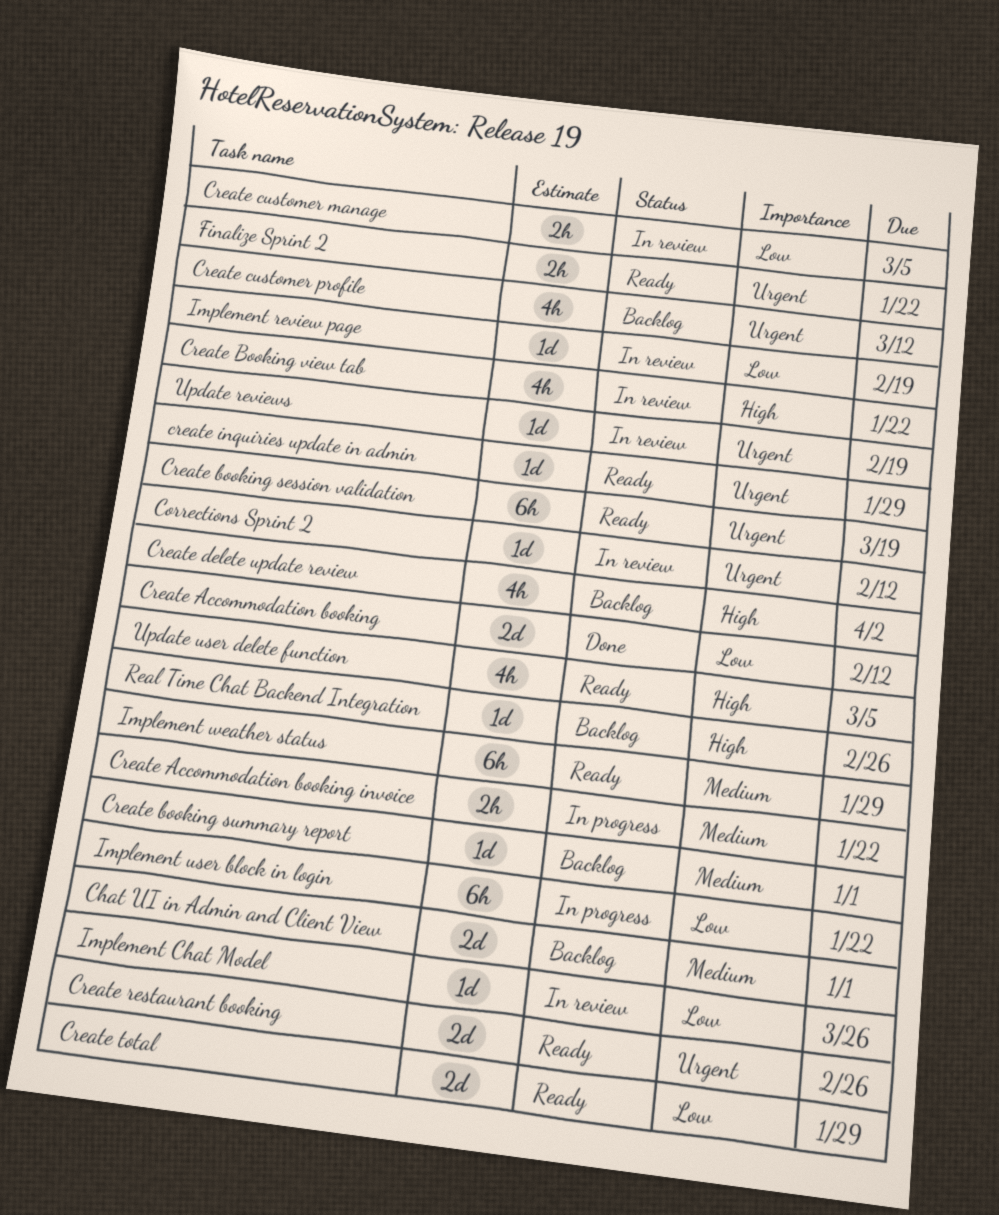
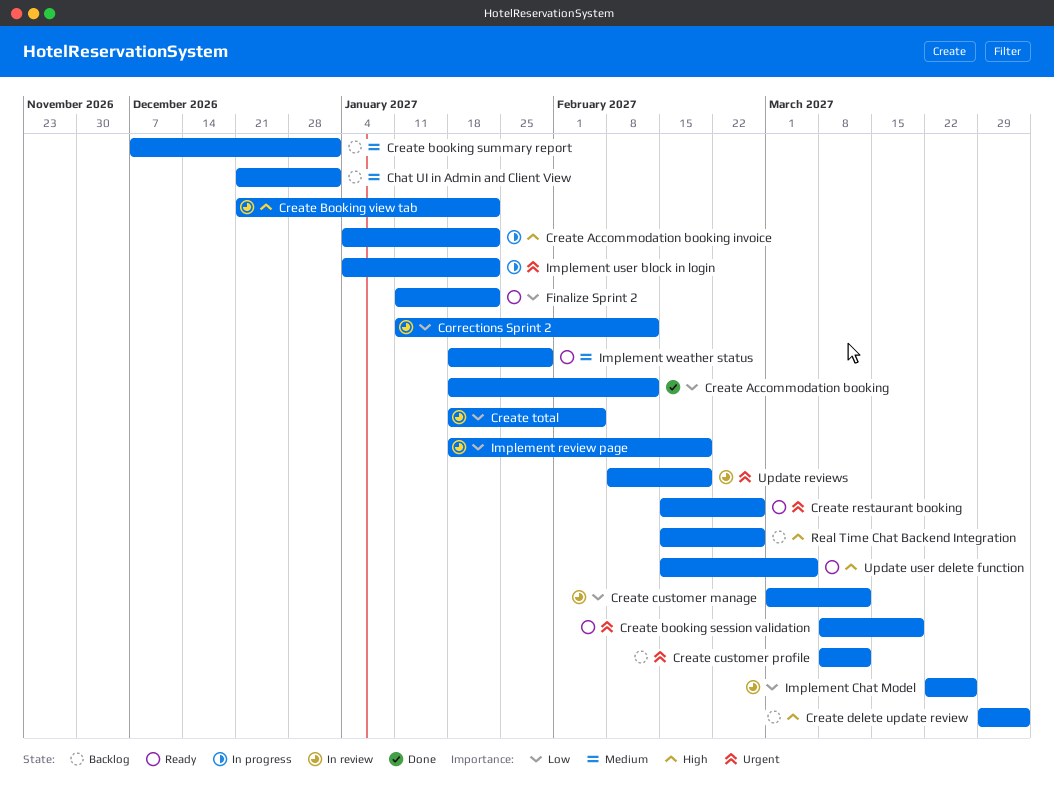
Corrections Sprint 2, priority: Urgent -> Low
Create Accommodation booking invoice, priority: Medium -> High
Create customer manage, due: Mar 5 -> Mar 12
create inquiries update in admin: present -> none
Create total, status: Ready -> In review
Create total, due: Jan 29 -> Feb 5
Finalize Sprint 2, priority: Urgent -> Low
Implement user block in login, priority: Low -> Urgent

